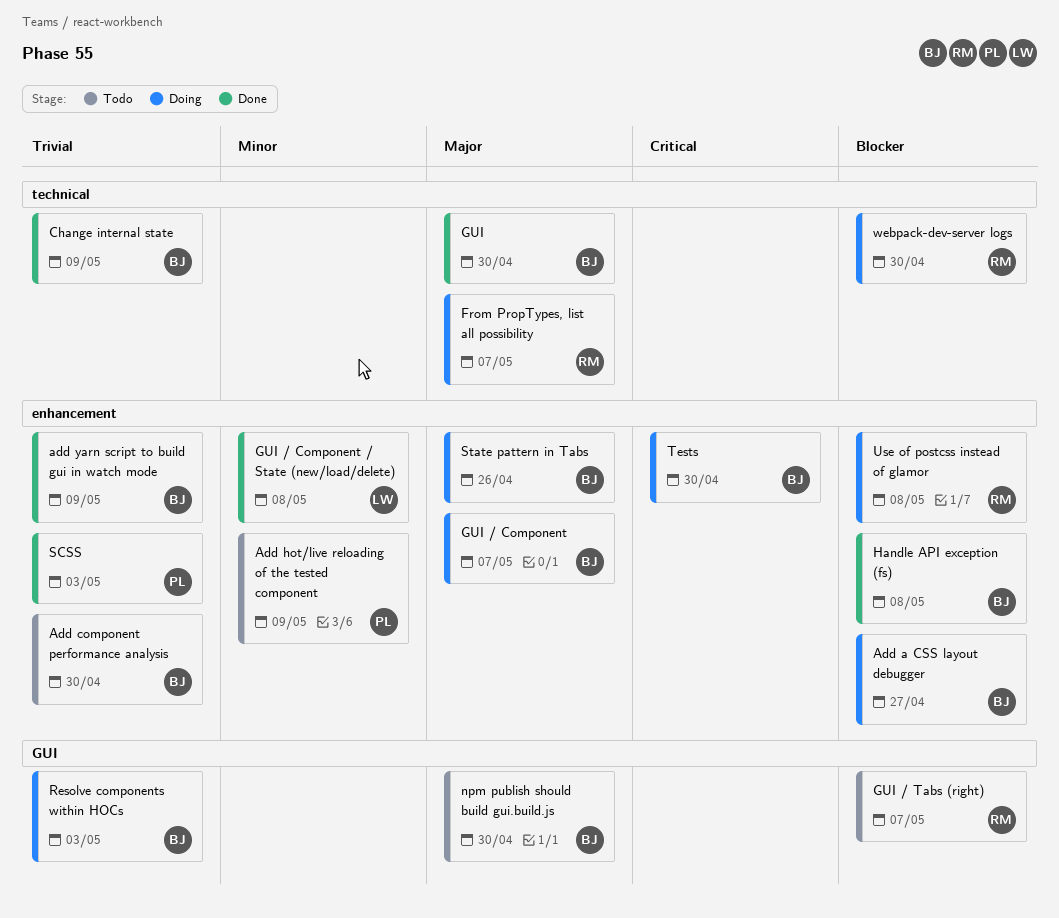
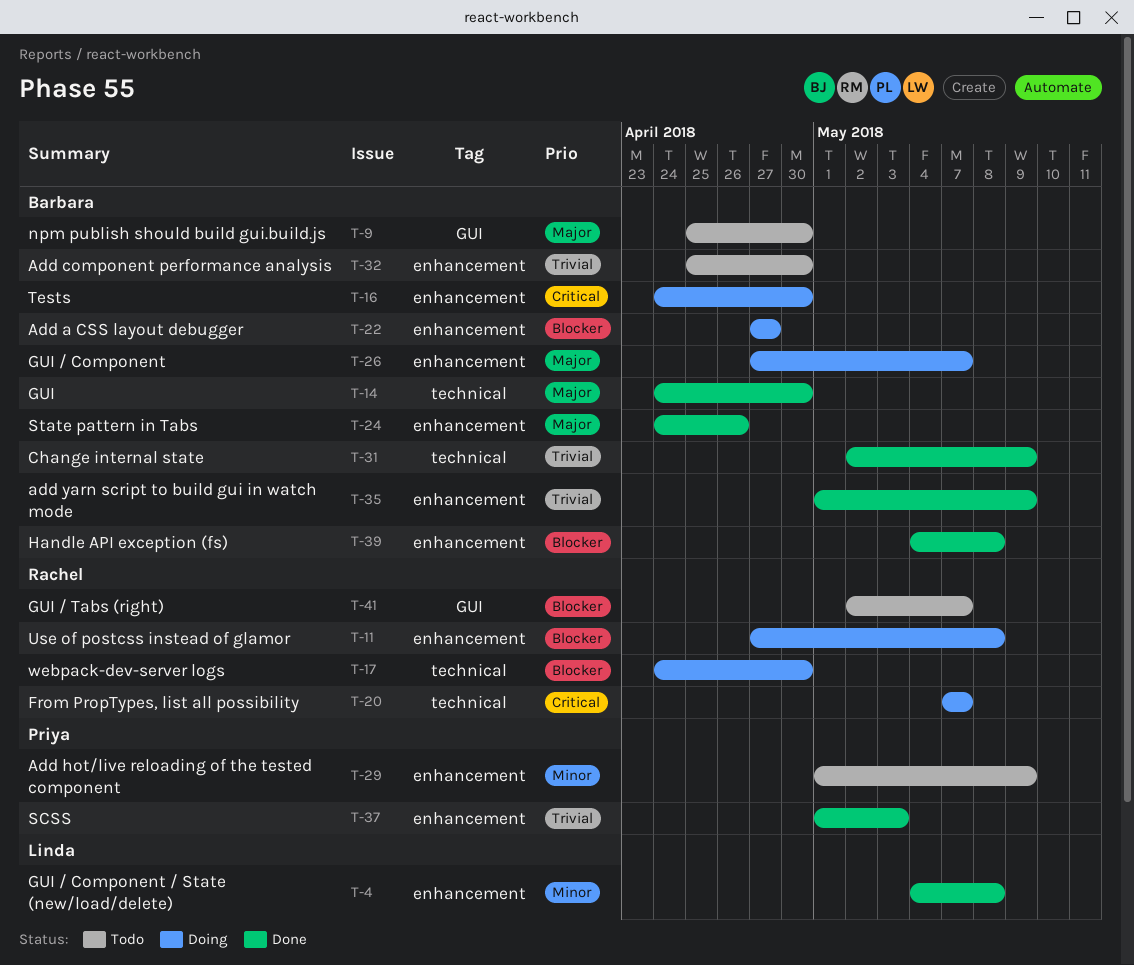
From PropTypes, list all possibility, priority: Major -> Critical
Resolve components within HOCs: present -> none
State pattern in Tabs, status: Doing -> Done

